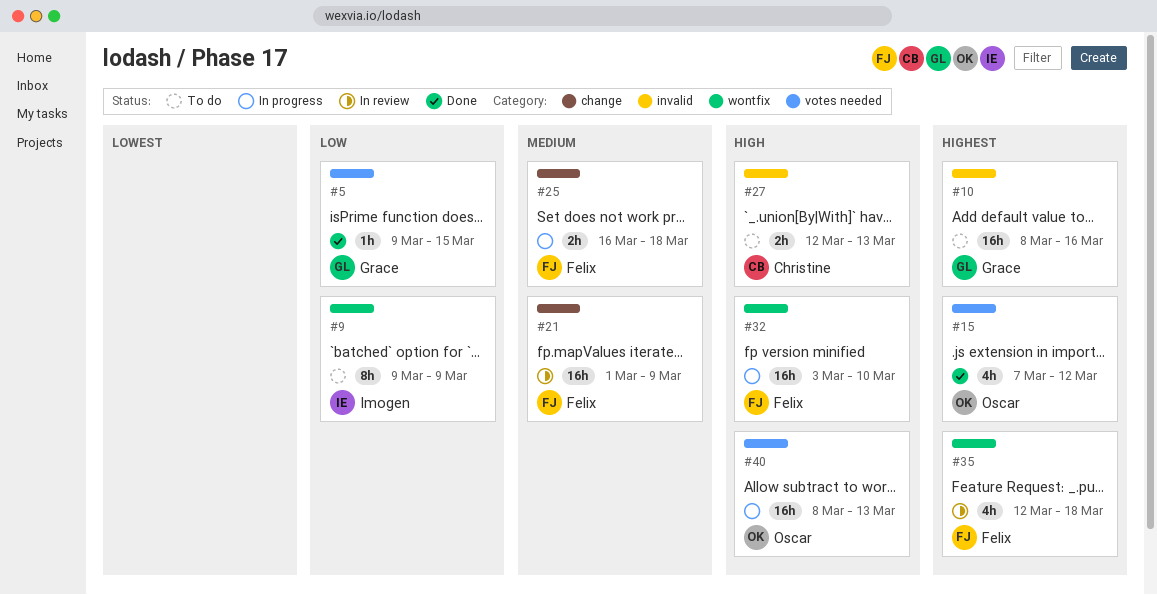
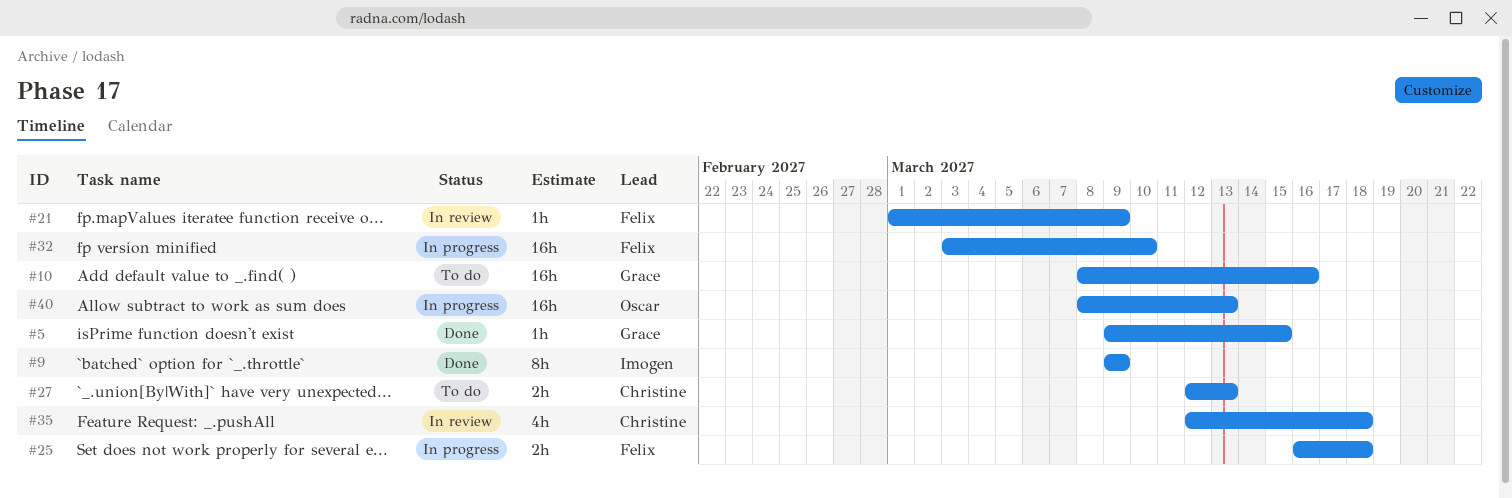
#9, status: To do -> Done
#15: present -> none
#21, estimate: 16h -> 1h
#35, owner: Felix -> Christine

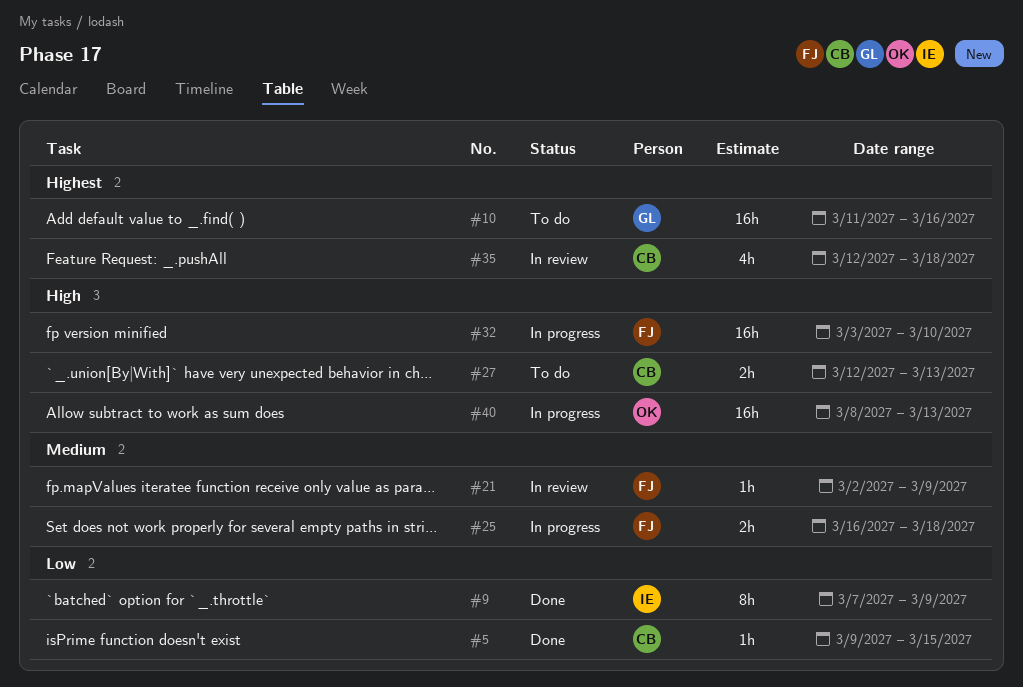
#5, owner: Grace -> Christine
#9, start: Mar 9 -> Mar 7
#10, start: Mar 8 -> Mar 11
#21, start: Mar 1 -> Mar 2

